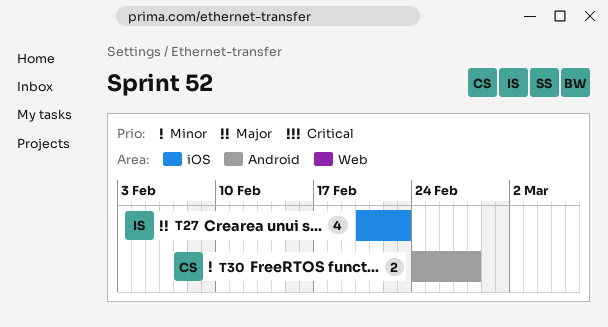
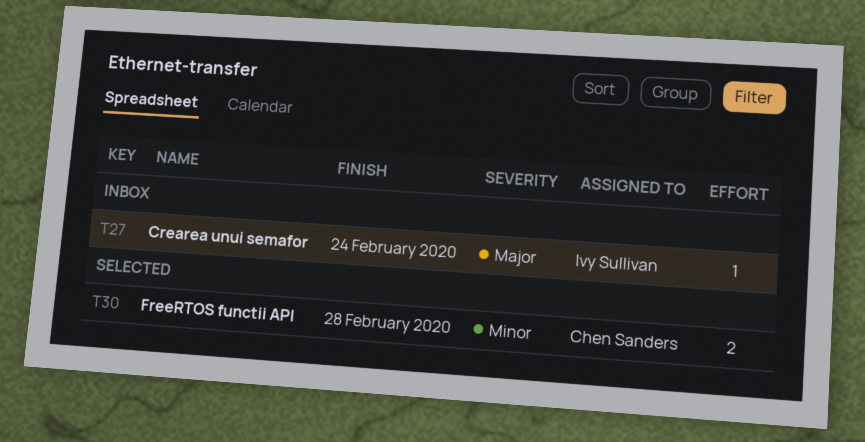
T27, estimate: 4 -> 1
T27, due: Feb 23 -> Feb 24

